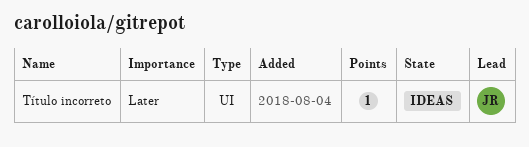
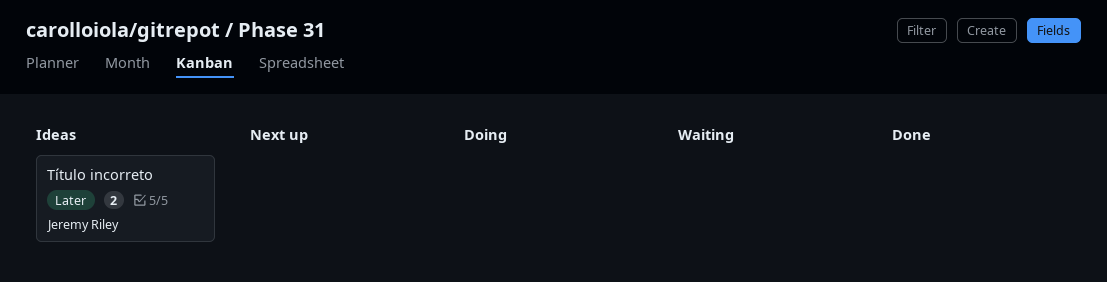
Título incorreto, estimate: 1 -> 2

